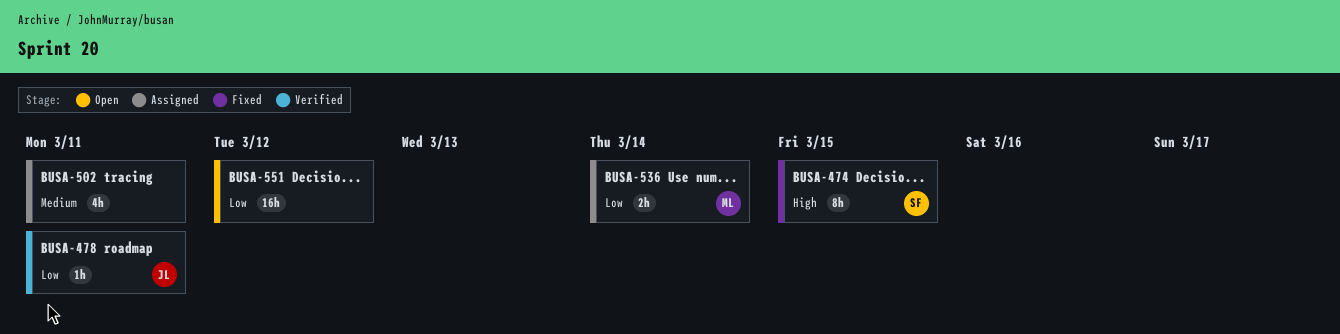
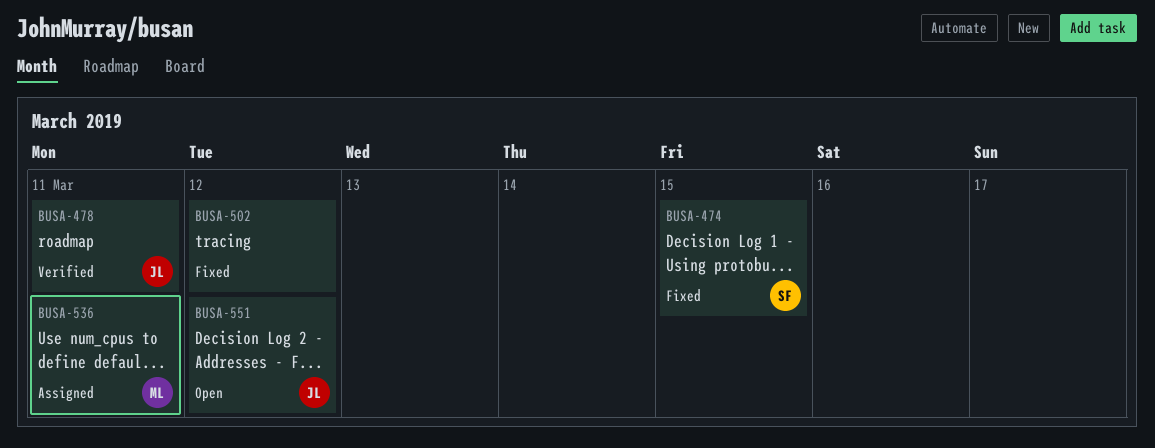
BUSA-502, status: Assigned -> Fixed
BUSA-502, due: Mar 11 -> Mar 12
BUSA-536, due: Mar 14 -> Mar 11
BUSA-551, owner: none -> JL

